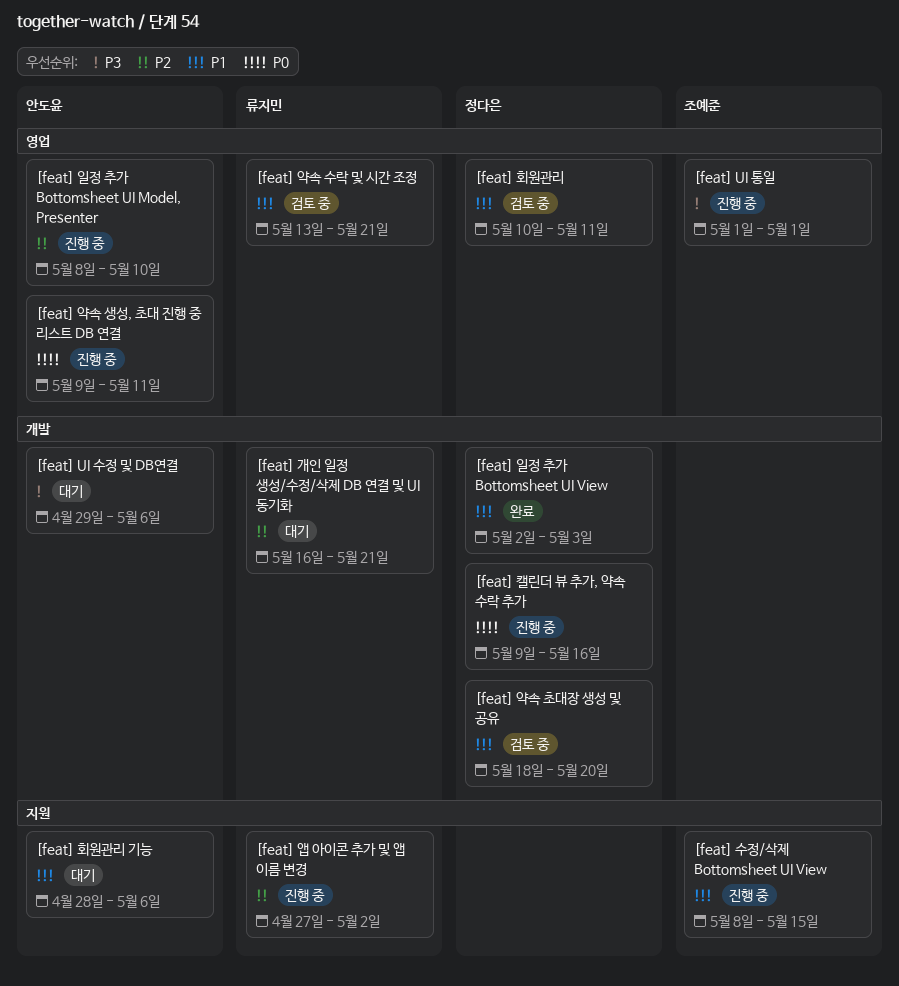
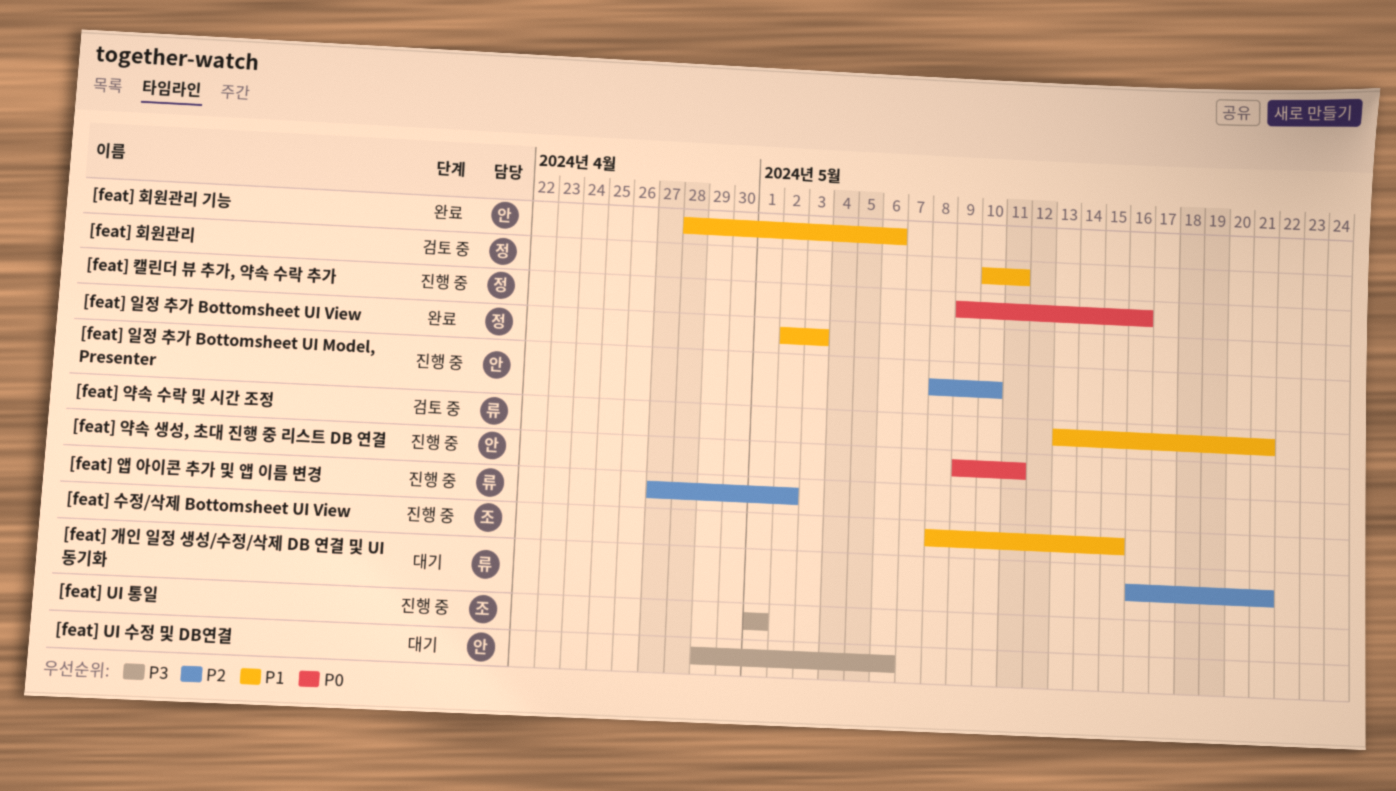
[feat] 약속 초대장 생성 및 공유: present -> none
[feat] 회원관리 기능, status: 대기 -> 완료

